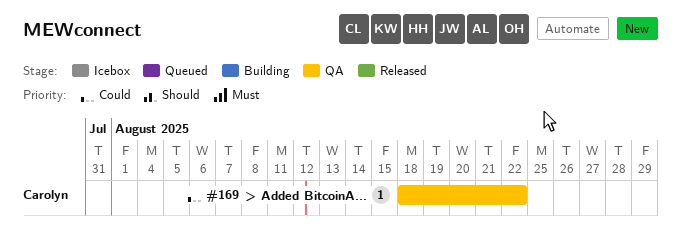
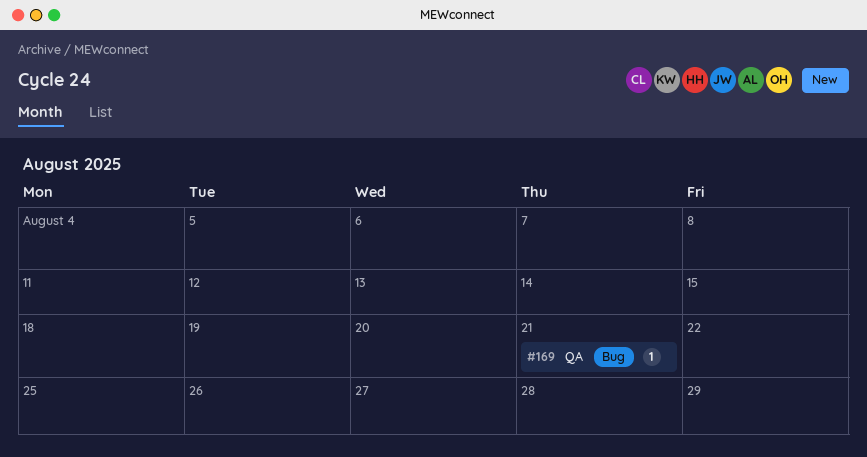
#169, due: Aug 22 -> Aug 21

